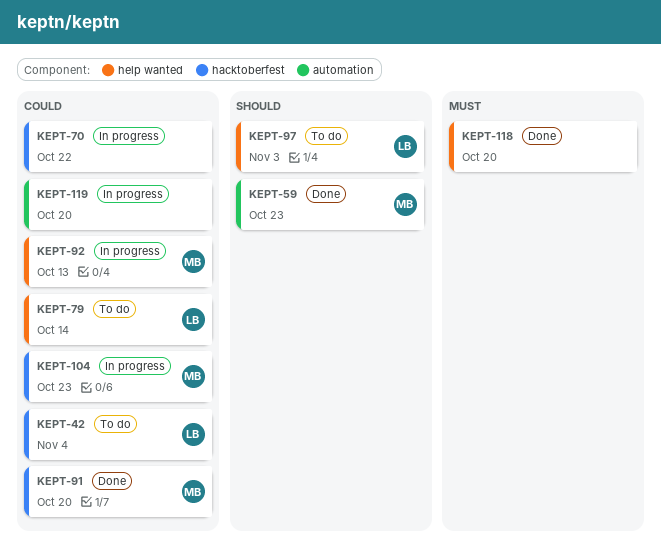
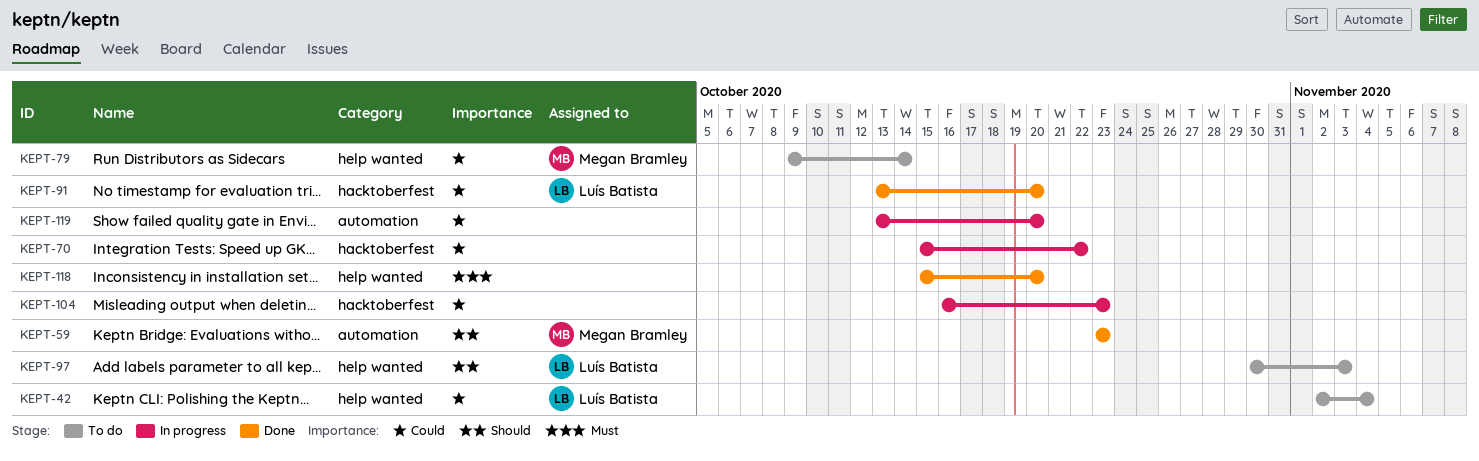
KEPT-42, label: hacktoberfest -> help wanted
KEPT-79, owner: Luís Batista -> Megan Bramley
KEPT-91, owner: Megan Bramley -> Luís Batista
KEPT-92: present -> none
KEPT-104, owner: Megan Bramley -> none

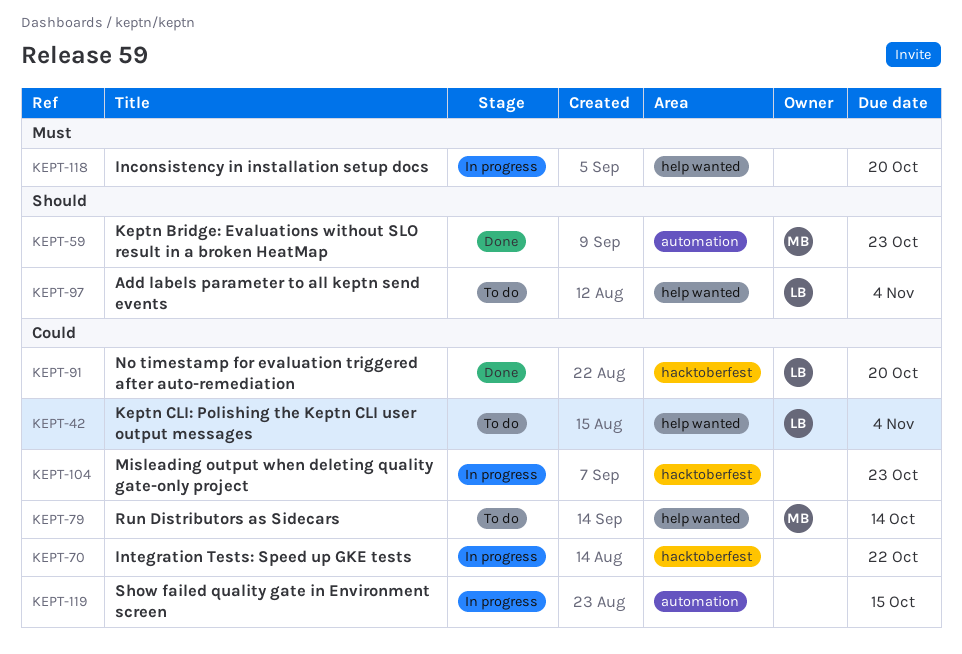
KEPT-97, due: Nov 3 -> Nov 4
KEPT-118, status: Done -> In progress
KEPT-119, due: Oct 20 -> Oct 15

